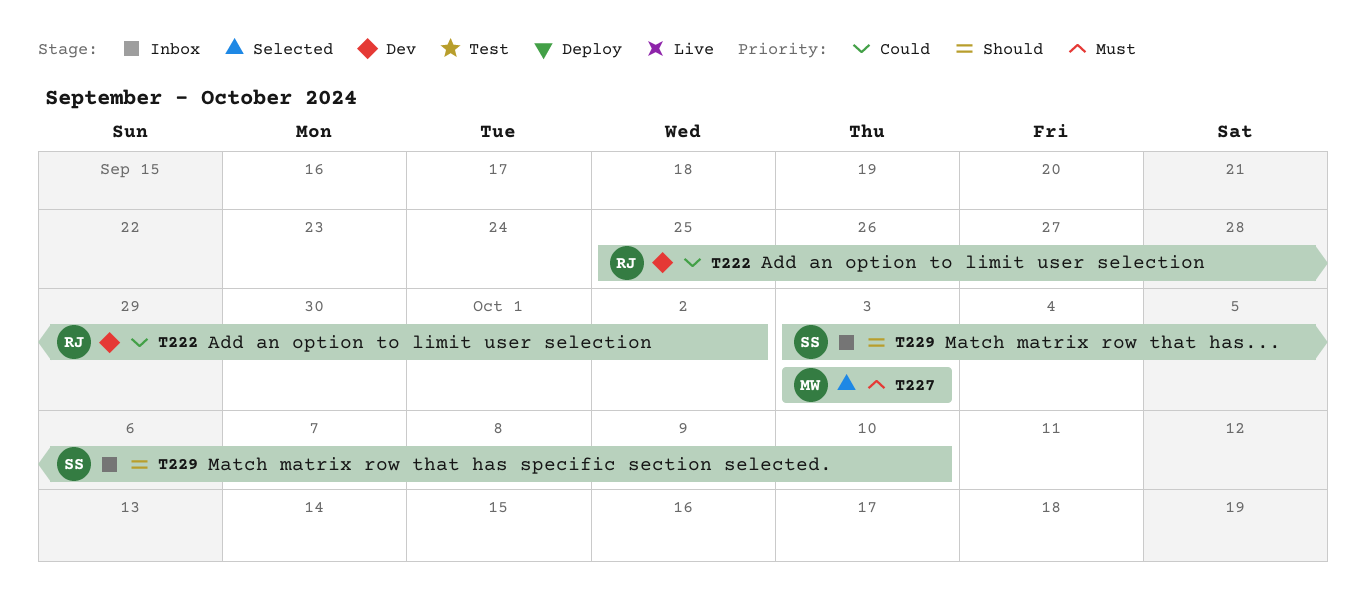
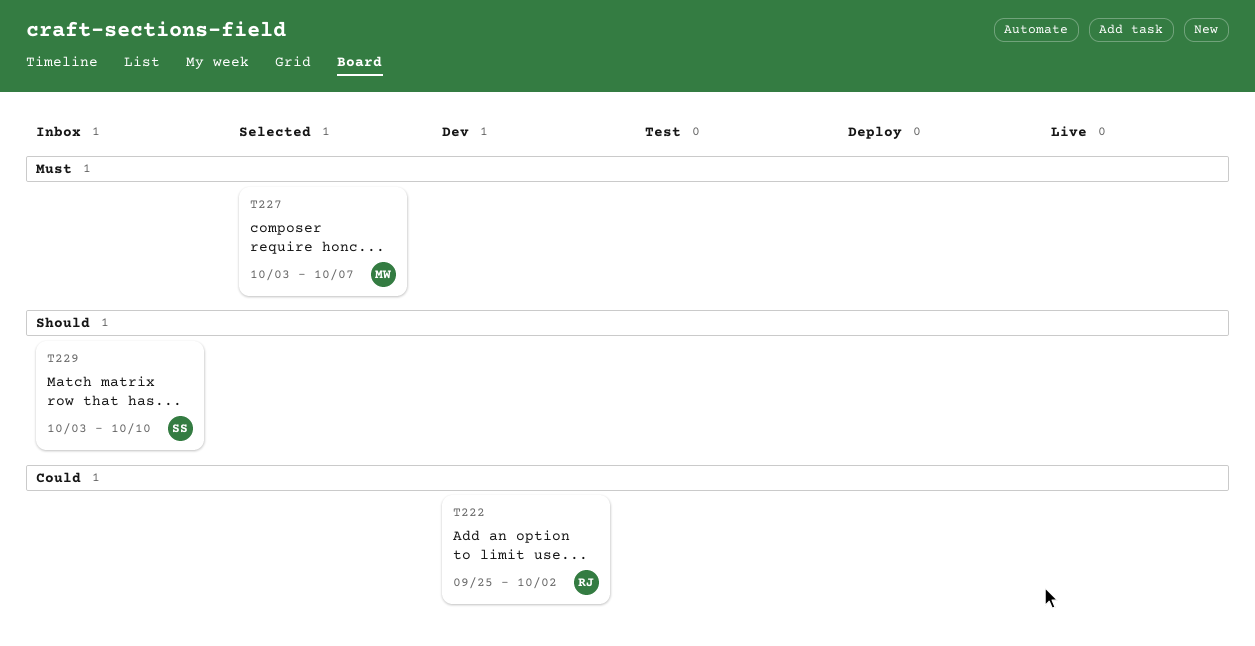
T227, due: Oct 3 -> Oct 7

